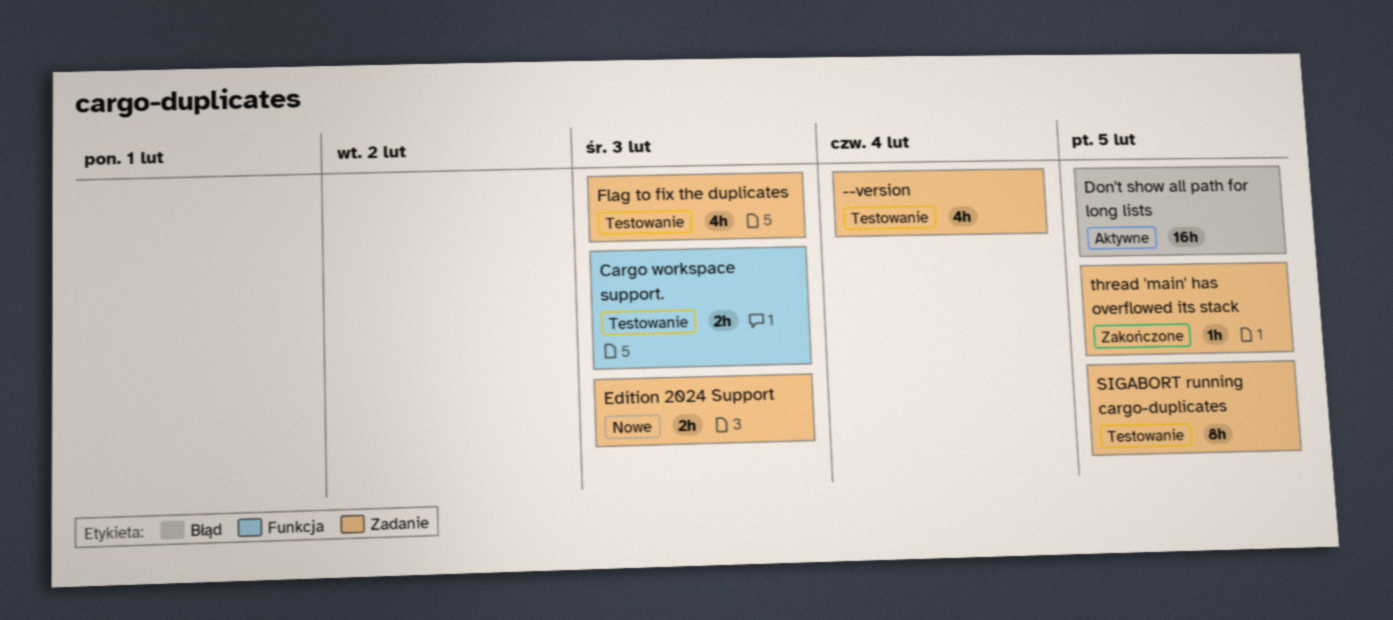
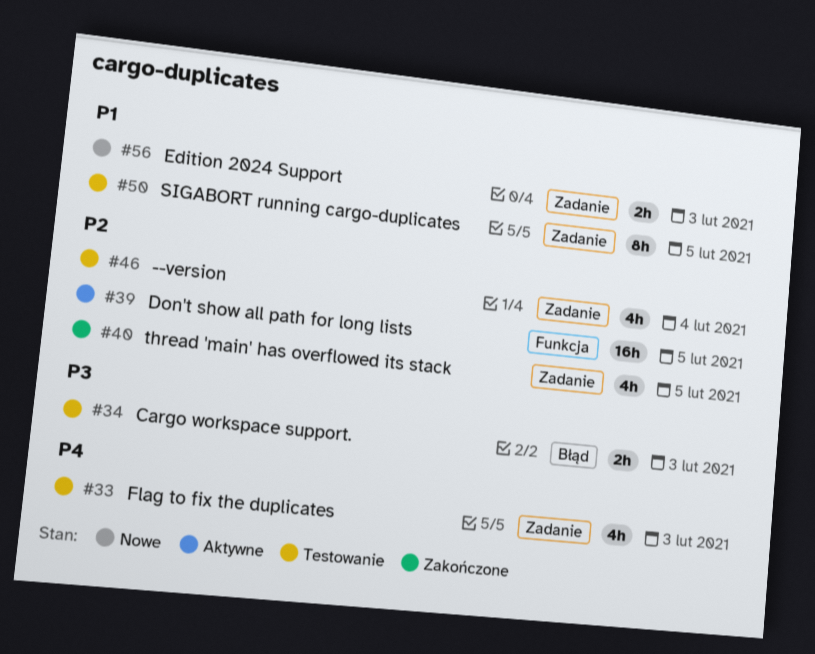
Cargo workspace support., label: Funkcja -> Błąd
Don't show all path for long lists, label: Błąd -> Funkcja
thread 'main' has overflowed its stack, estimate: 1h -> 4h

